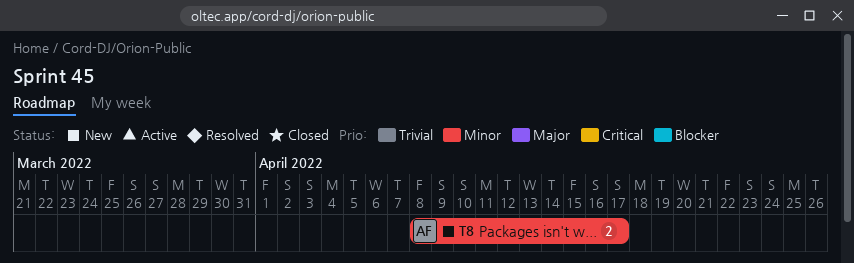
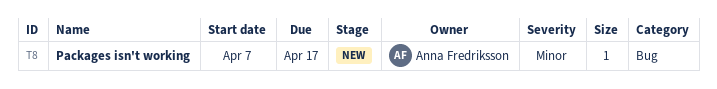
T8, estimate: 2 -> 1
T8, start: Apr 8 -> Apr 7

